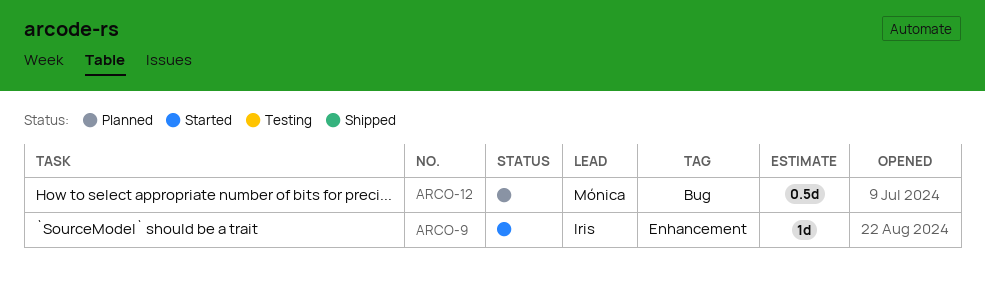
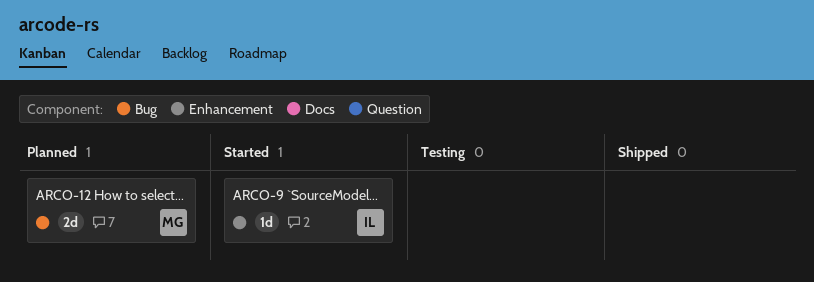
ARCO-12, estimate: 0.5d -> 2d

